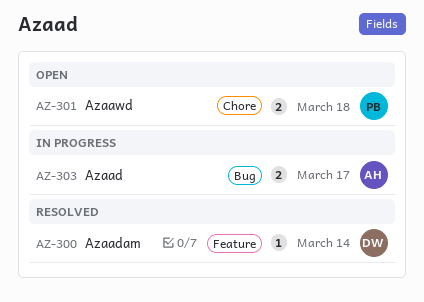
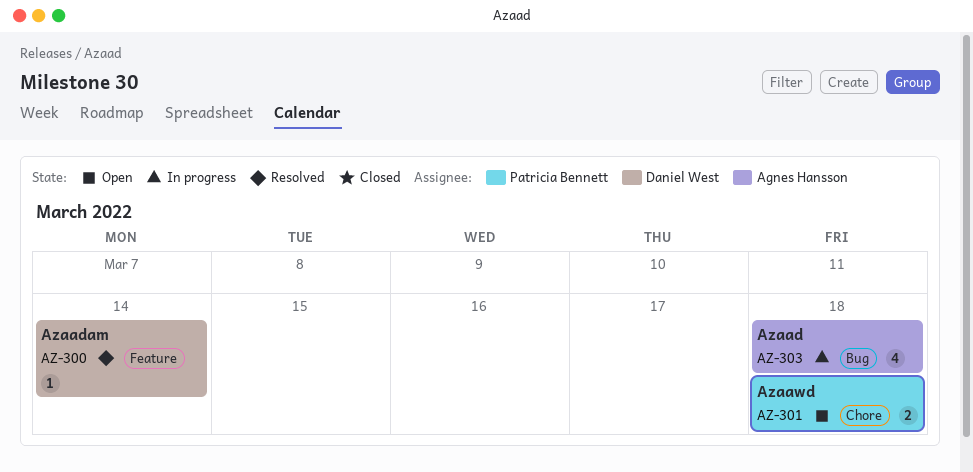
AZ-303, estimate: 2 -> 4
AZ-303, due: Mar 17 -> Mar 18

